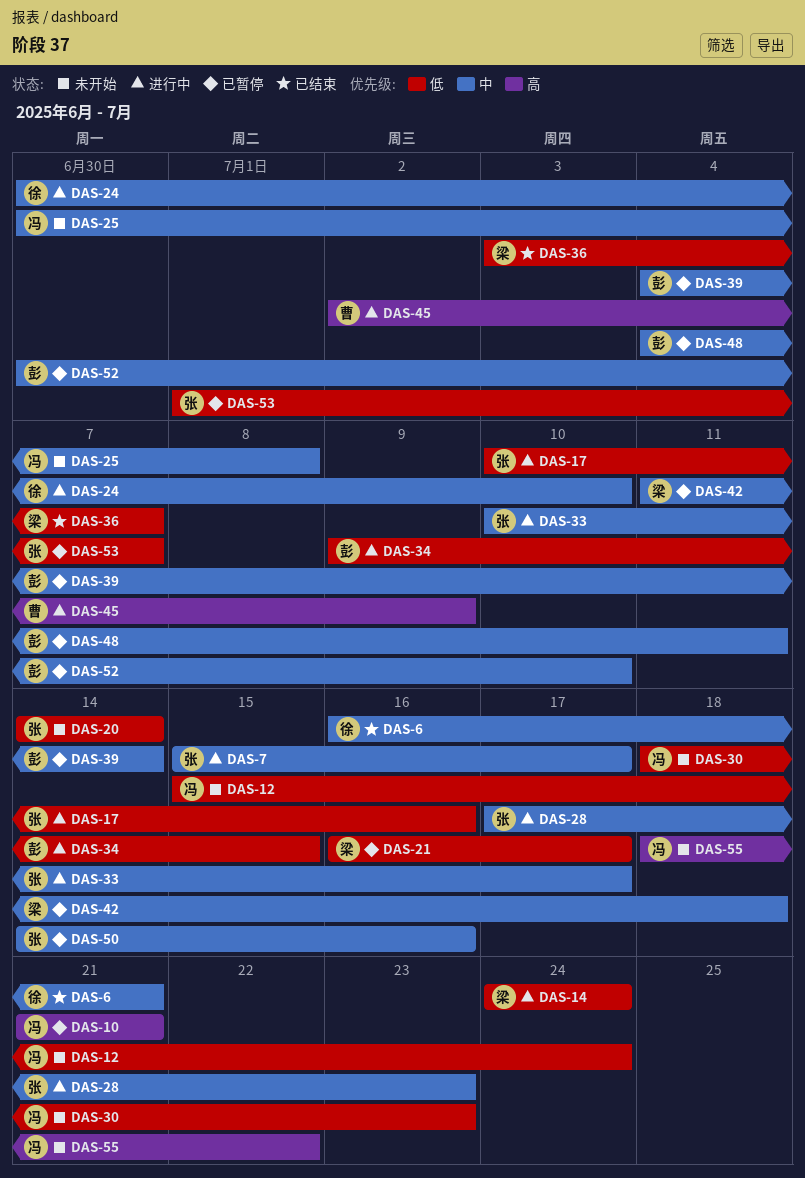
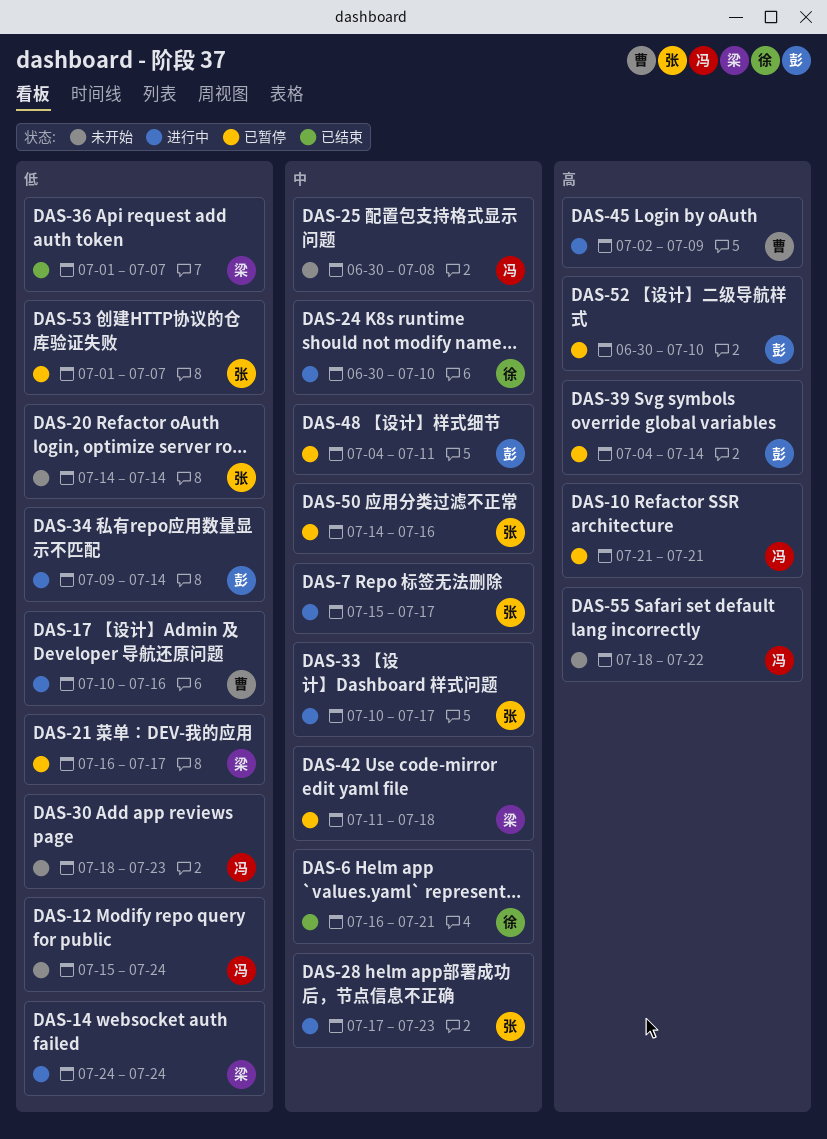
DAS-17, owner: 张 -> 曹
DAS-34, due: Jul 15 -> Jul 14
DAS-36, start: Jul 3 -> Jul 1
DAS-39, priority: 中 -> 高
DAS-52, priority: 中 -> 高

